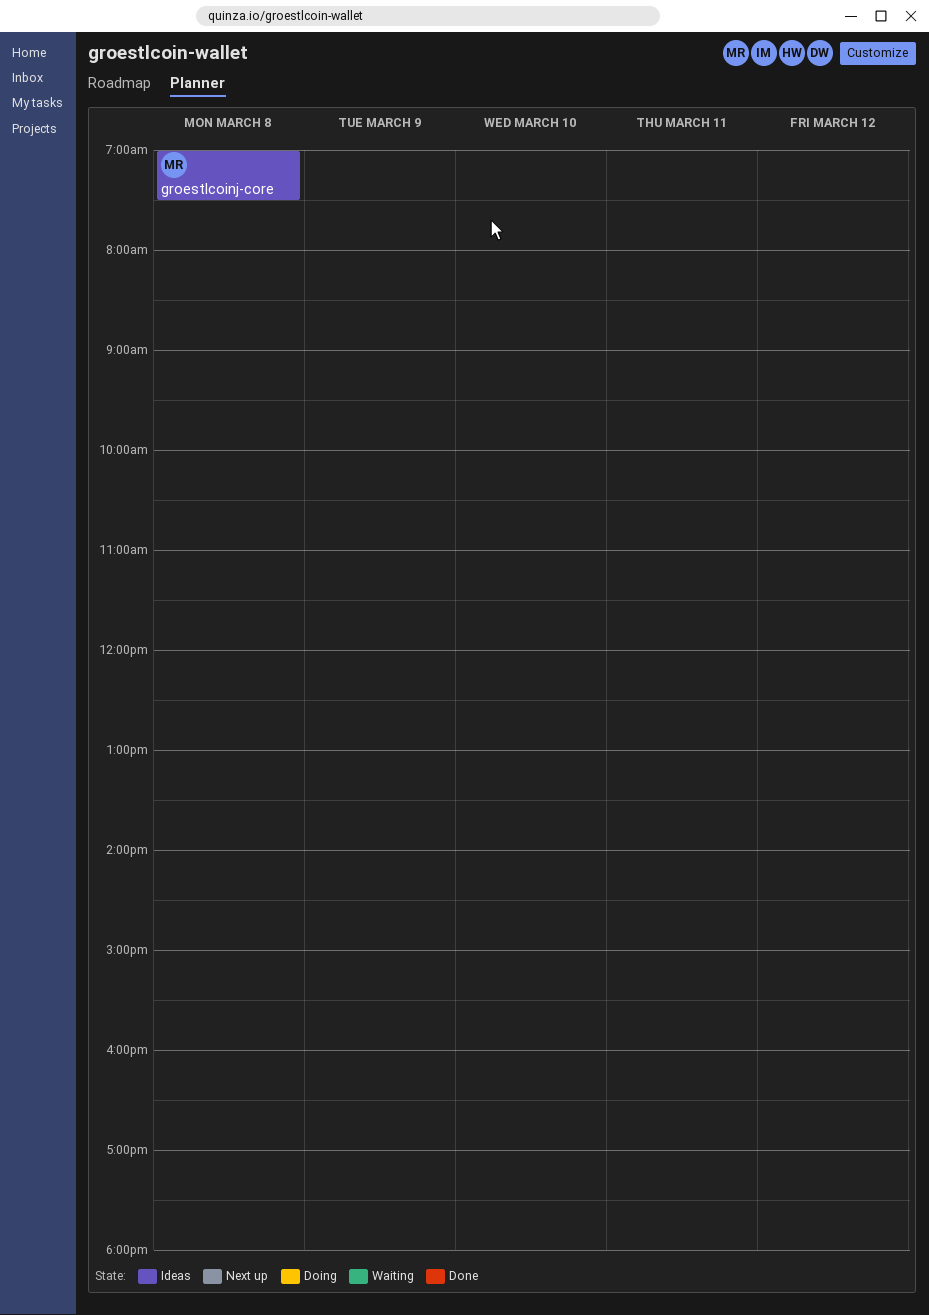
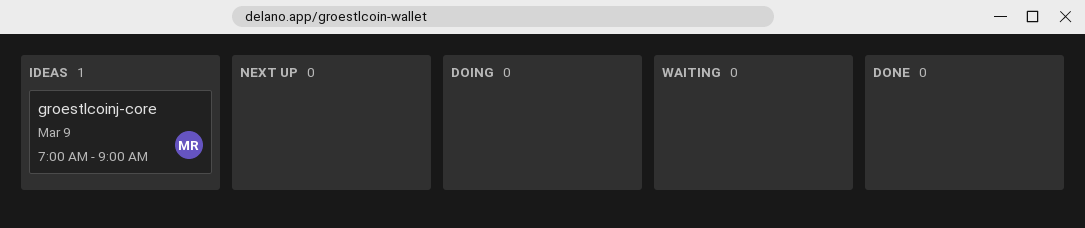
groestlcoinj-core, day: Mar 8 -> Mar 9
groestlcoinj-core, ends: 07:30 -> 09:00

